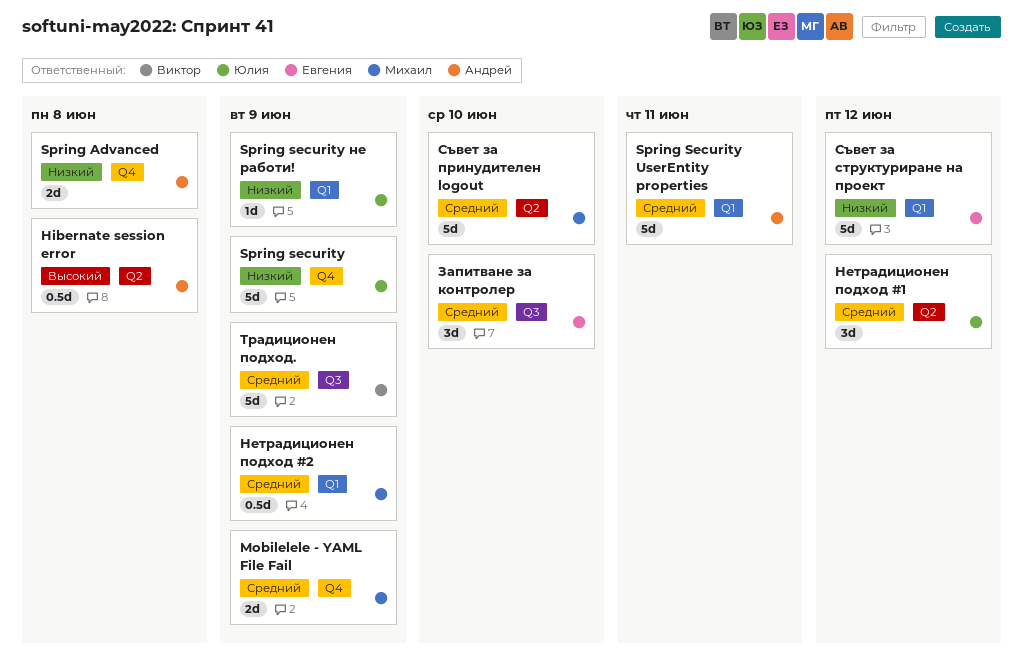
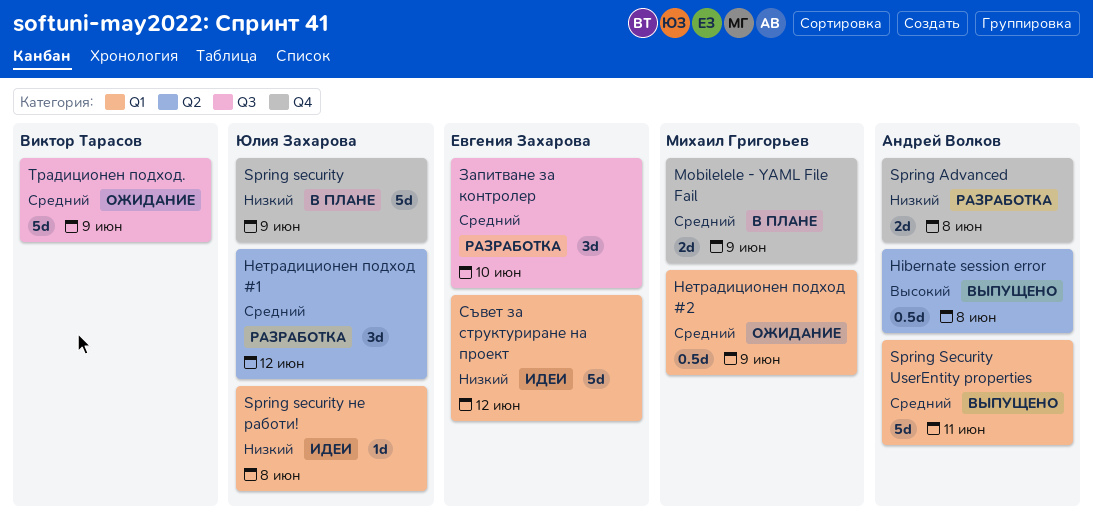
Spring security не работи!, due: Jun 9 -> Jun 8
Съвет за принудителен logout: present -> none

